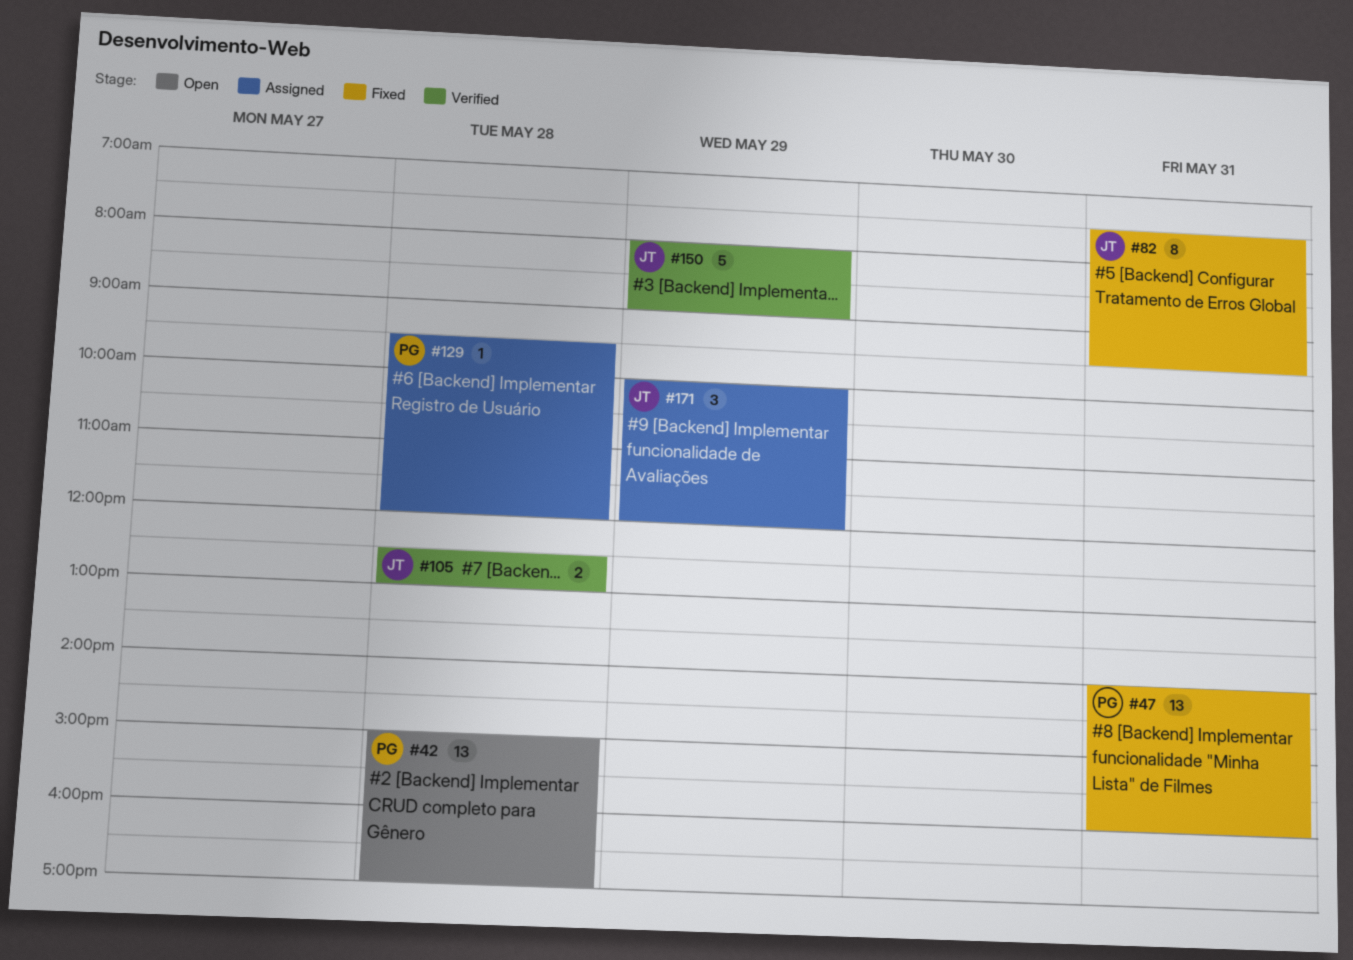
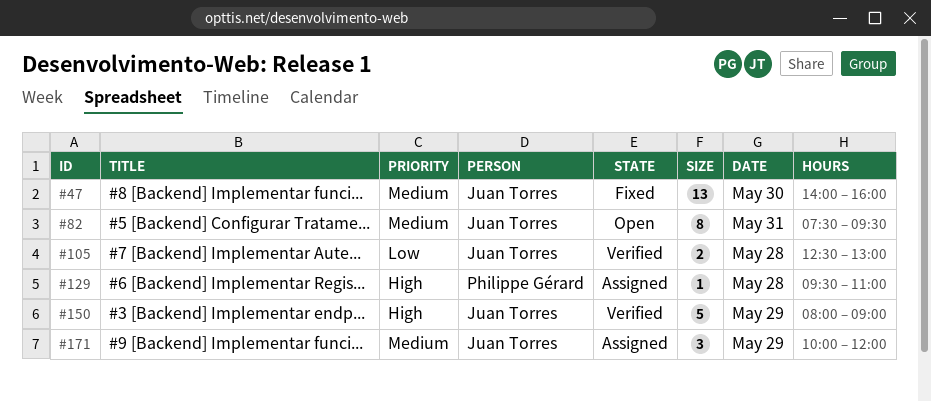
#42: present -> none
#47, owner: Philippe Gérard -> Juan Torres
#47, day: May 31 -> May 30
#82, status: Fixed -> Open
#129, ends: 12:00 -> 11:00

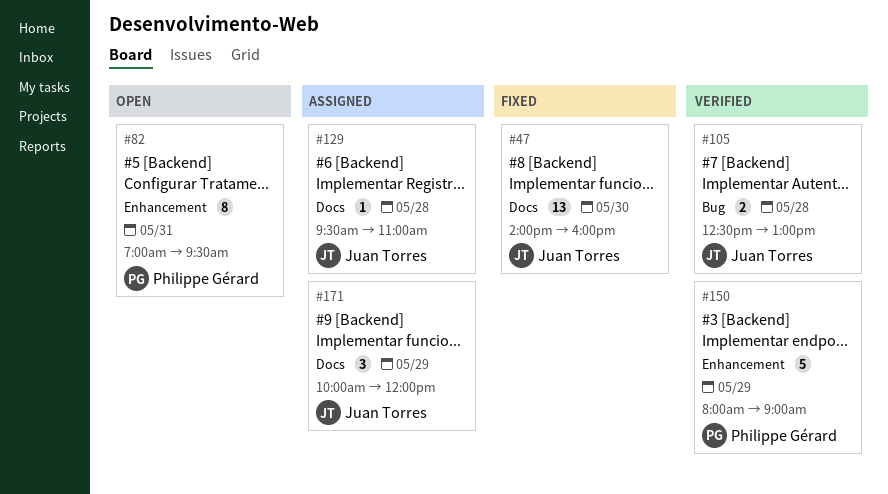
#82, owner: Juan Torres -> Philippe Gérard
#82, begins: 07:30 -> 07:00
#129, owner: Philippe Gérard -> Juan Torres
#150, owner: Juan Torres -> Philippe Gérard

